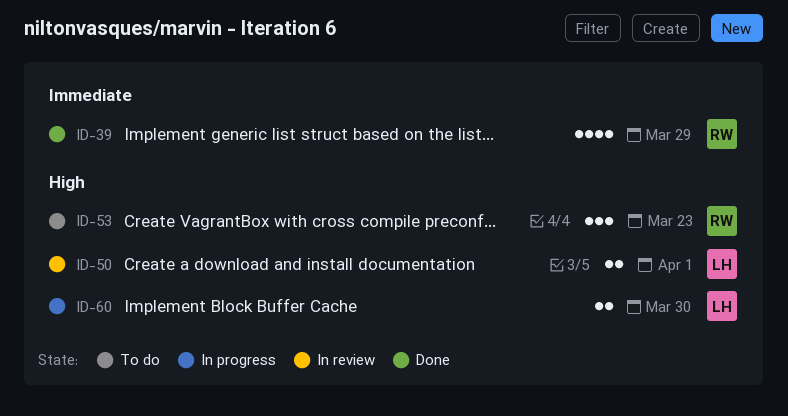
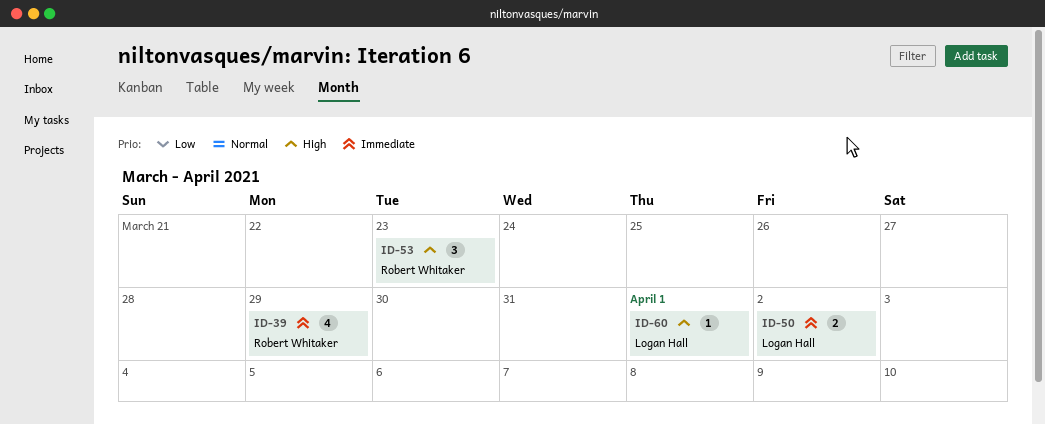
ID-50, priority: High -> Immediate
ID-50, due: Apr 1 -> Apr 2
ID-60, estimate: 2 -> 1
ID-60, due: Mar 30 -> Apr 1

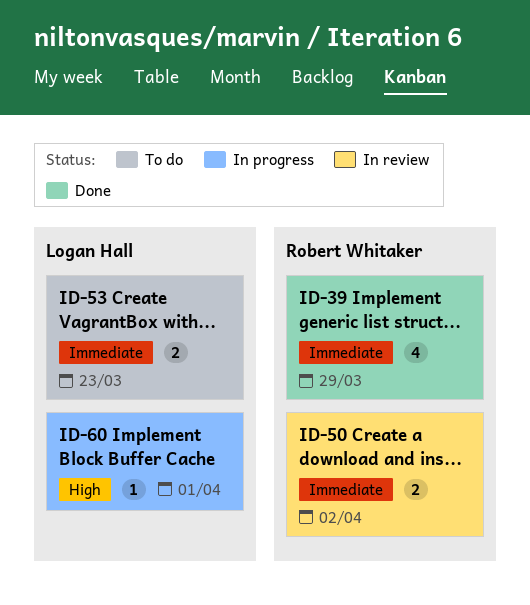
ID-50, owner: Logan Hall -> Robert Whitaker
ID-53, owner: Robert Whitaker -> Logan Hall
ID-53, priority: High -> Immediate
ID-53, estimate: 3 -> 2

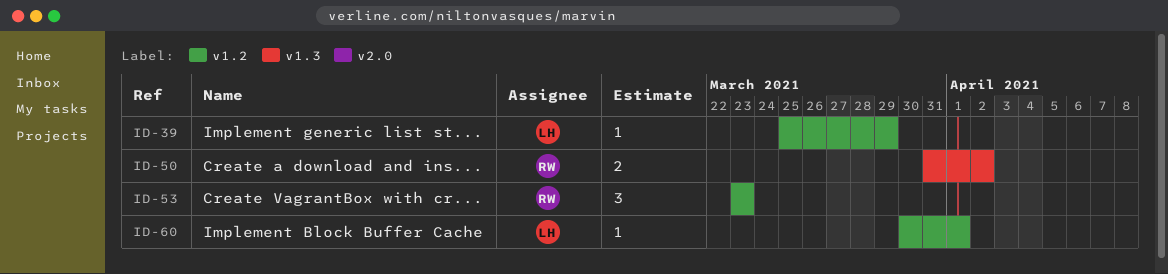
ID-39, owner: Robert Whitaker -> Logan Hall
ID-39, estimate: 4 -> 1
ID-53, owner: Logan Hall -> Robert Whitaker
ID-53, estimate: 2 -> 3

